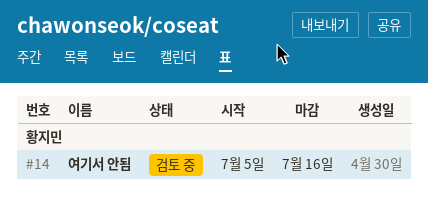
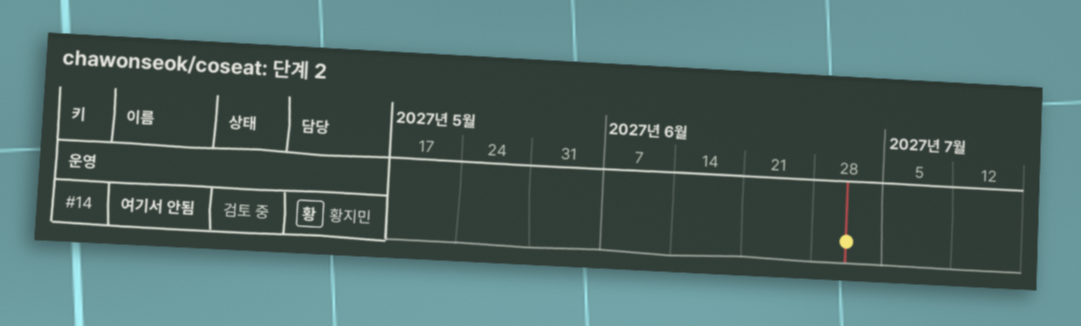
#14, start: Jul 5 -> Jun 28
#14, due: Jul 16 -> Jul 2

